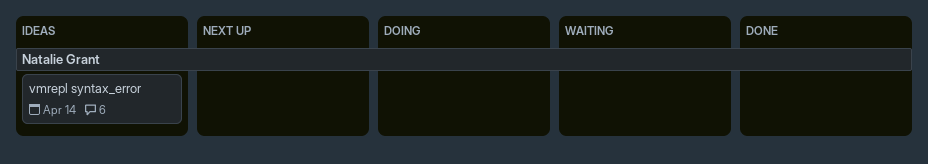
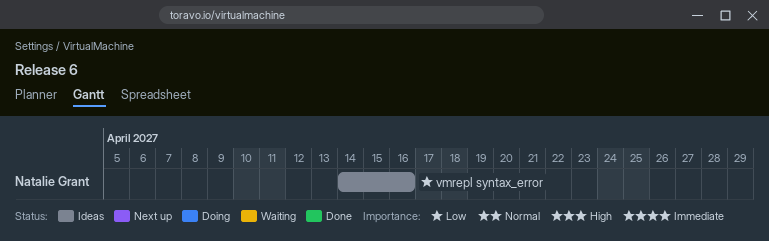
vmrepl syntax_error, due: Apr 14 -> Apr 16

